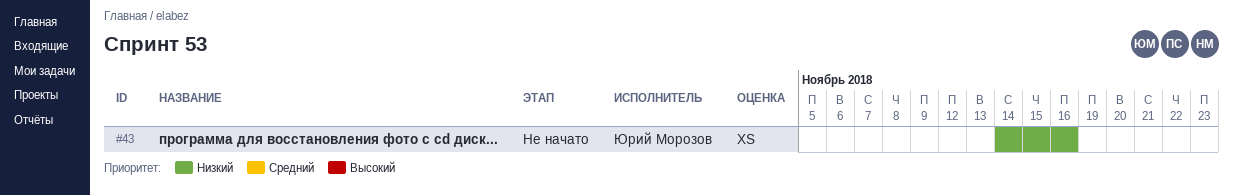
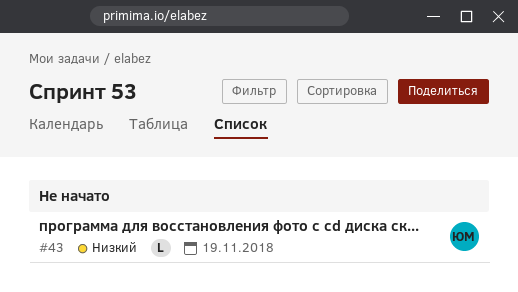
#43, estimate: XS -> L
#43, due: Nov 16 -> Nov 19

